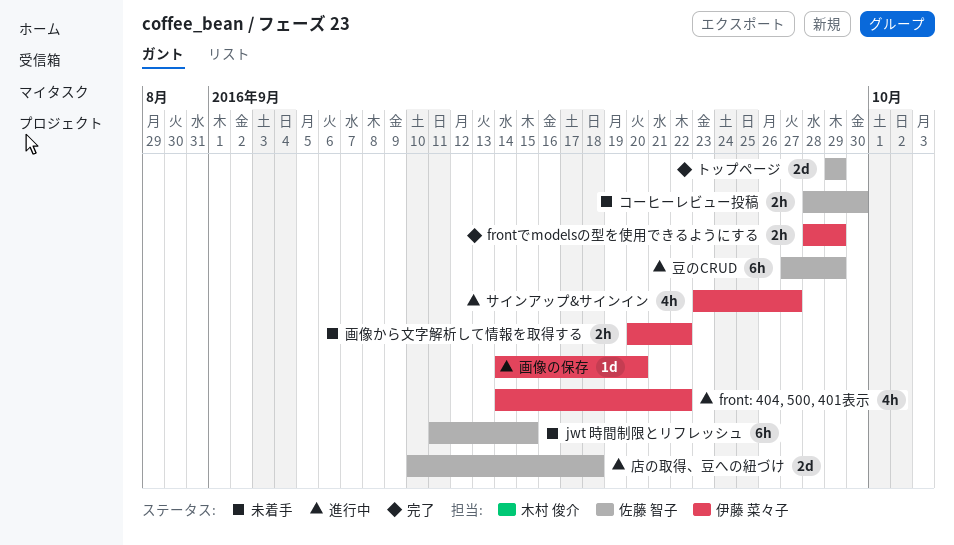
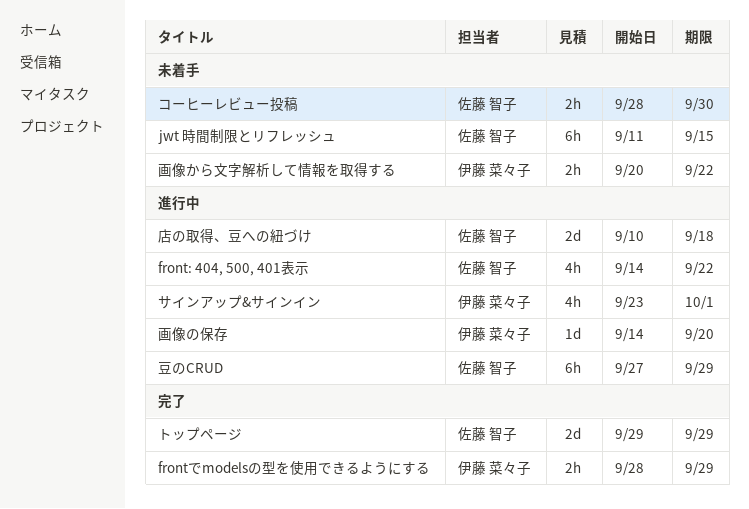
front: 404, 500, 401表示, owner: 伊藤 菜々子 -> 佐藤 智子
サインアップ&サインイン, due: Sep 27 -> Oct 1

